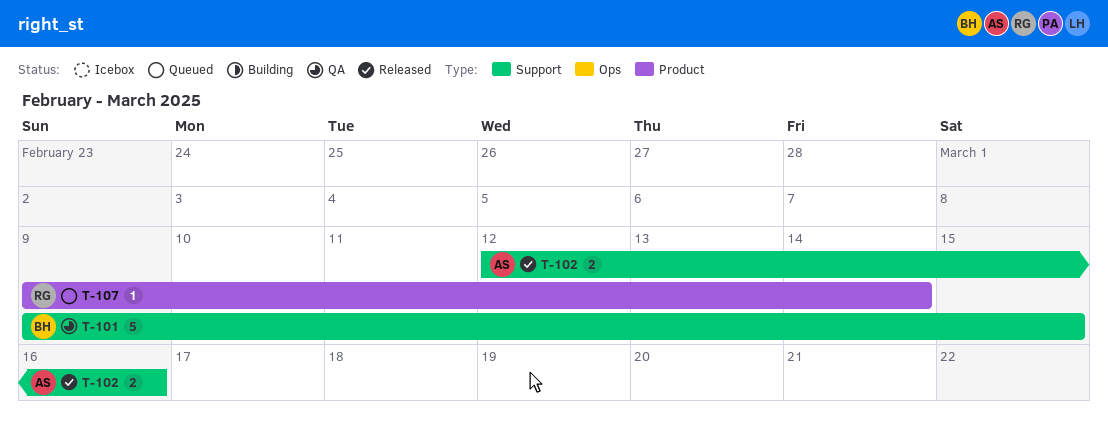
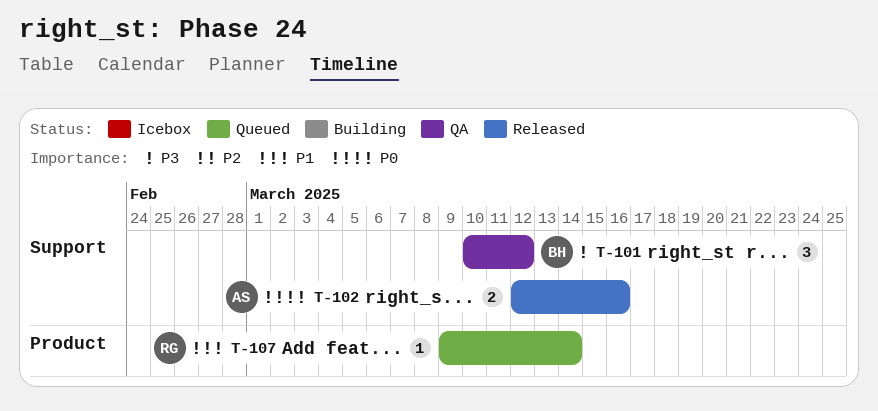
T-101, estimate: 5 -> 3
T-101, start: Mar 9 -> Mar 10
T-101, due: Mar 15 -> Mar 12

